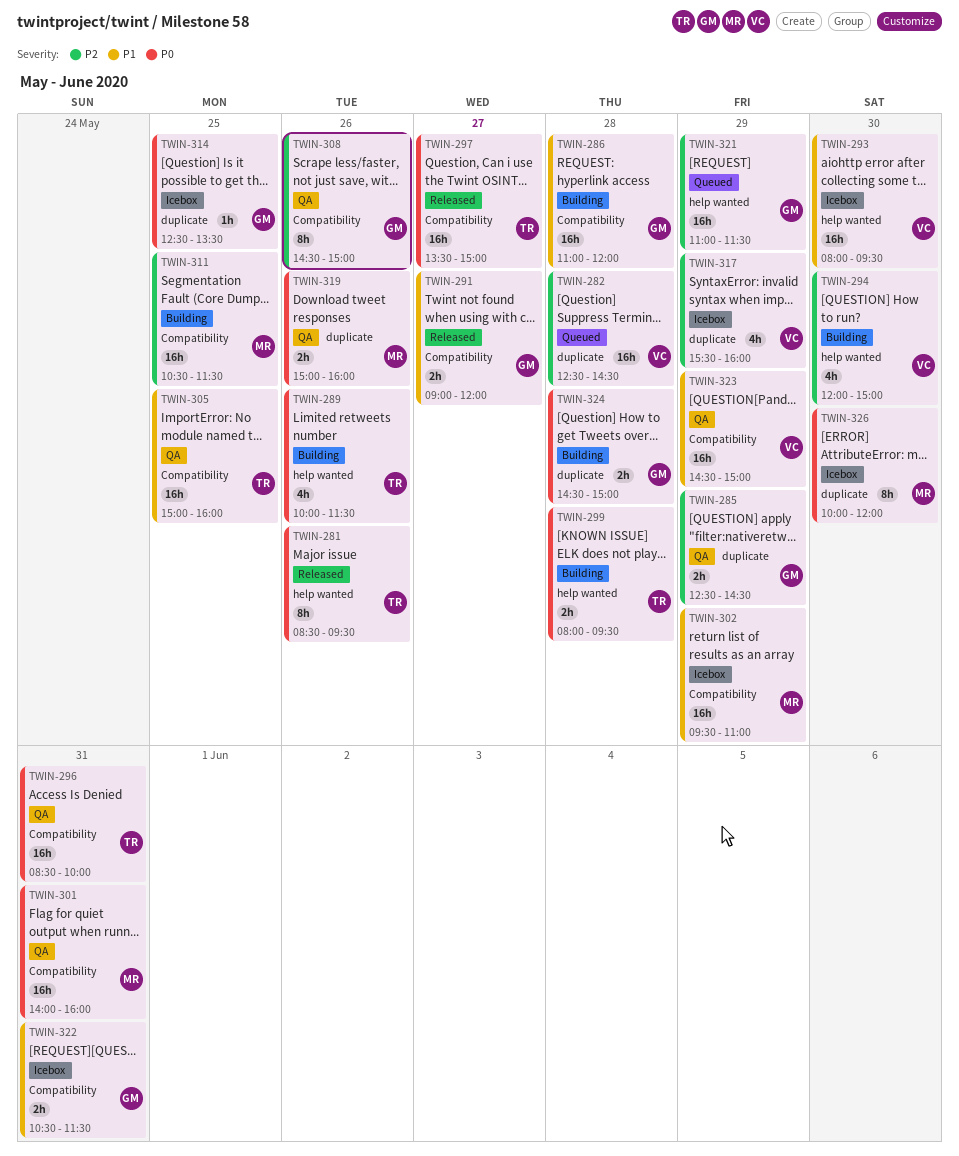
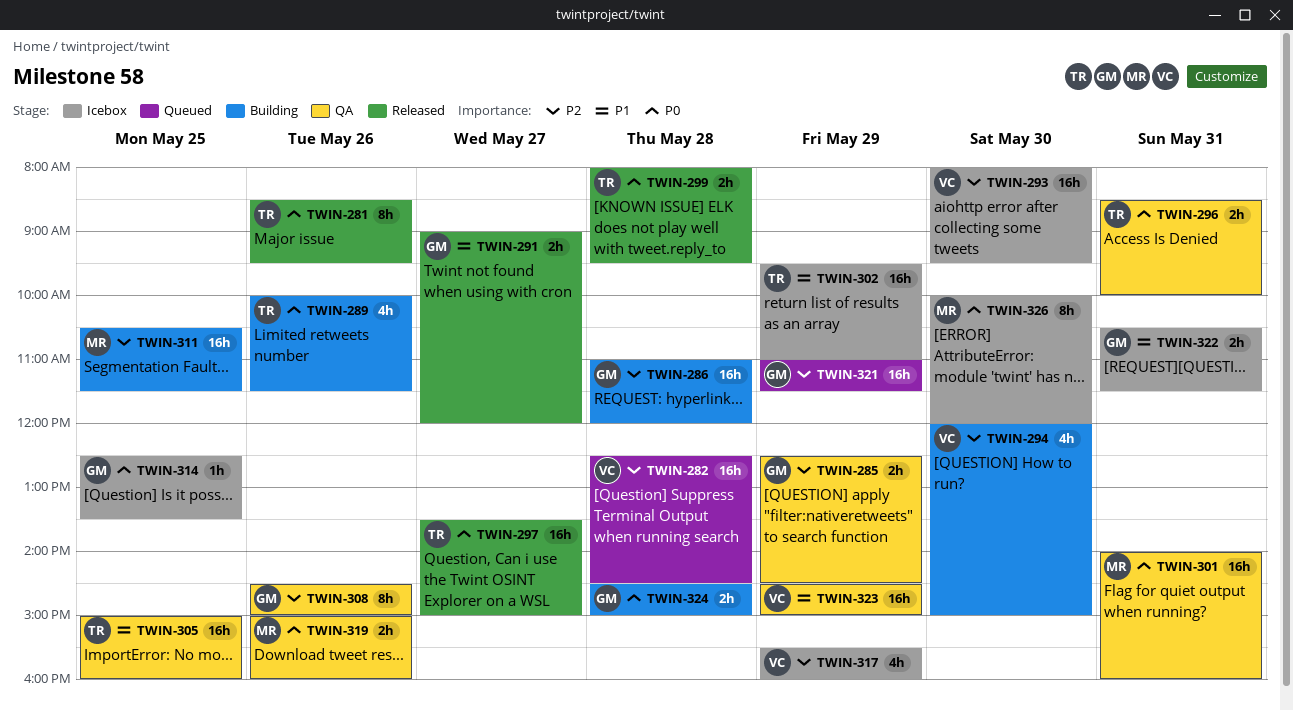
TWIN-286, priority: P1 -> P2
TWIN-293, priority: P1 -> P2
TWIN-296, estimate: 16h -> 2h
TWIN-299, status: Building -> Released
TWIN-302, owner: MR -> TR

